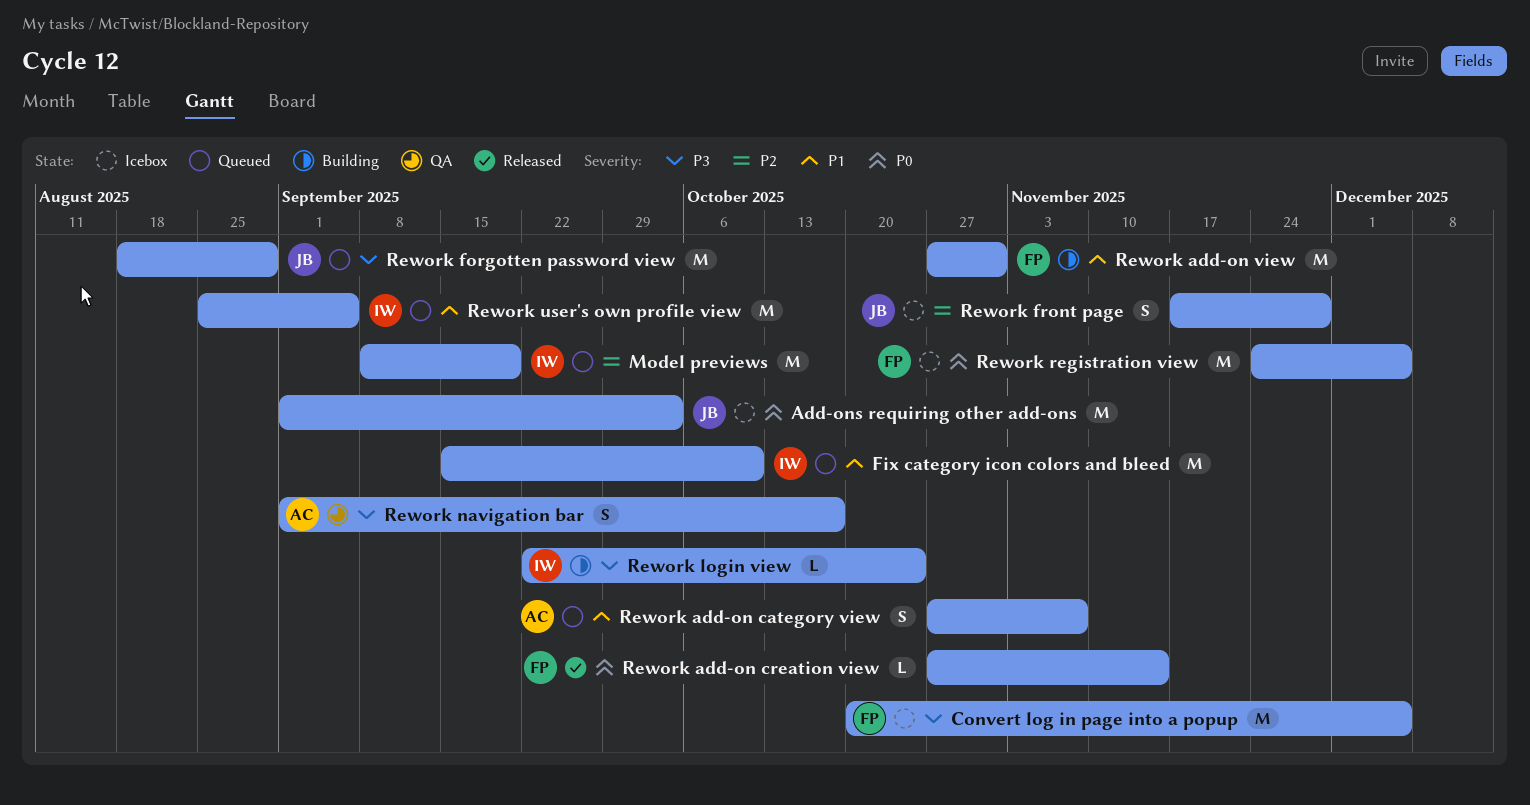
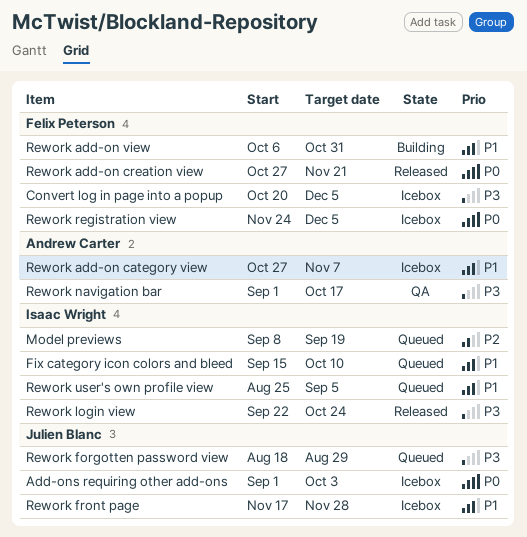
Rework add-on category view, status: Queued -> Icebox
Rework add-on creation view, due: Nov 14 -> Nov 21
Rework add-on view, start: Oct 27 -> Oct 6
Rework front page, priority: P2 -> P1
Rework login view, status: Building -> Released

